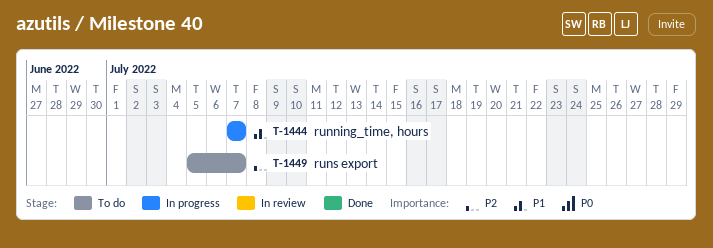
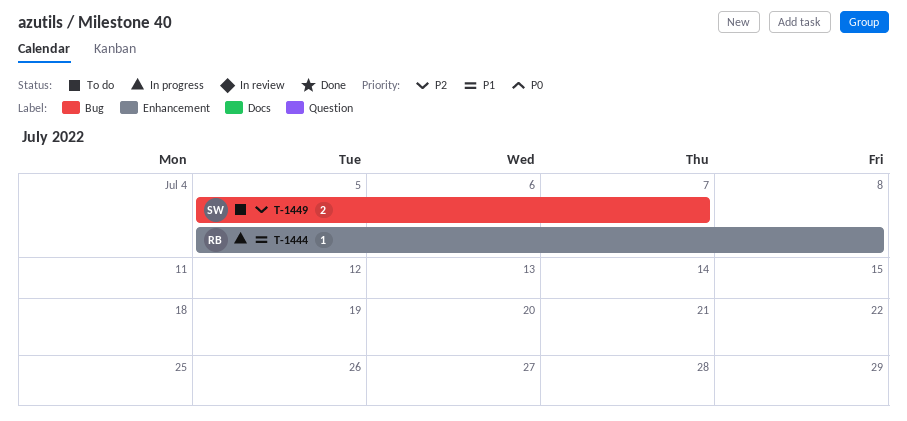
T-1444, start: Jul 7 -> Jul 5
T-1444, due: Jul 7 -> Jul 8

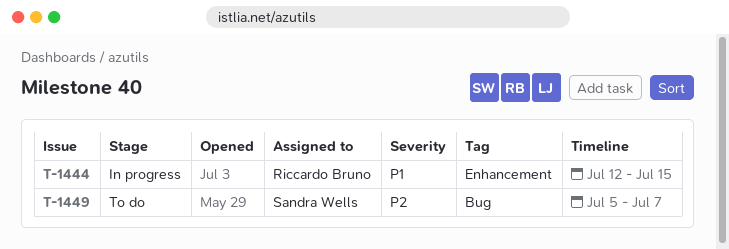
T-1444, start: Jul 5 -> Jul 12
T-1444, due: Jul 8 -> Jul 15

